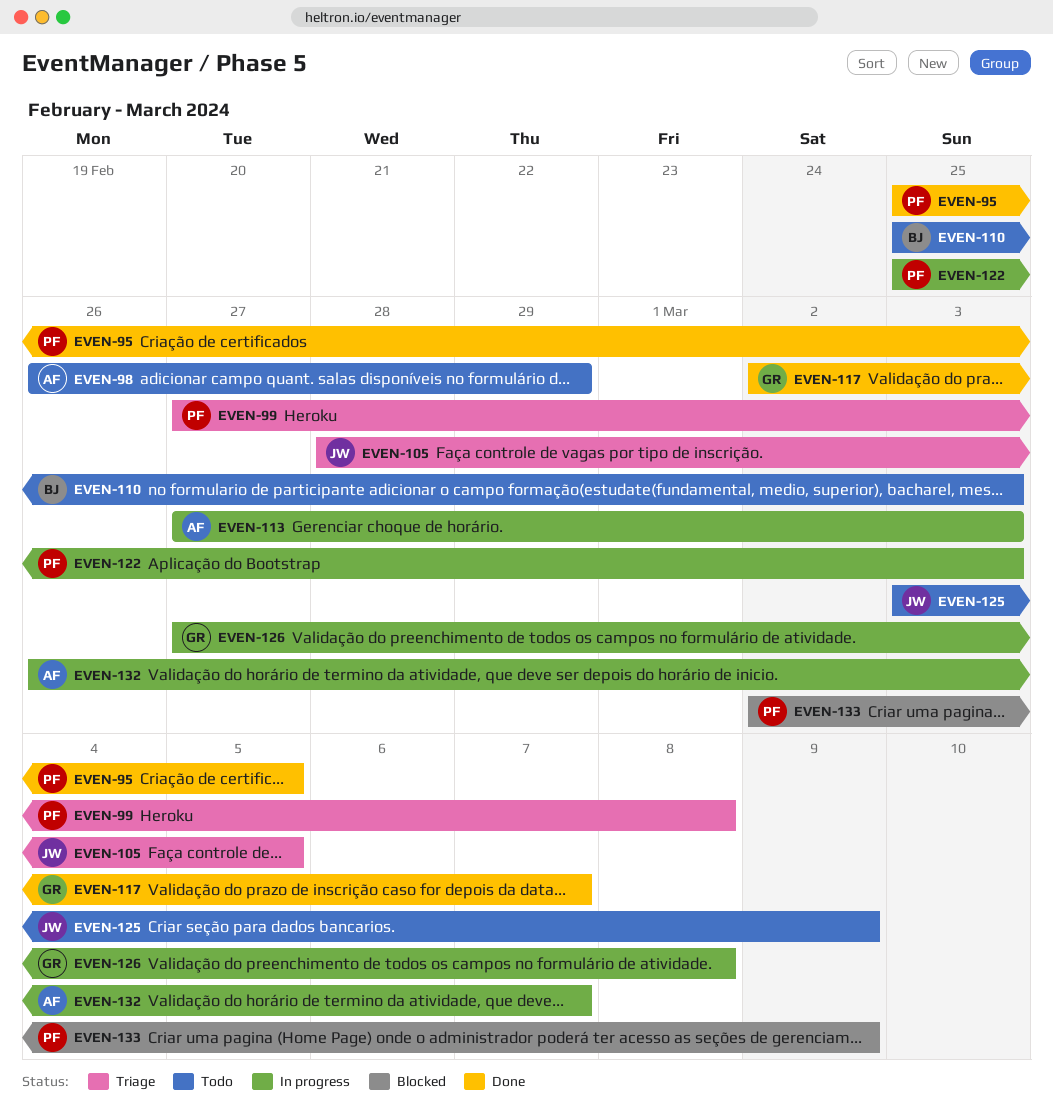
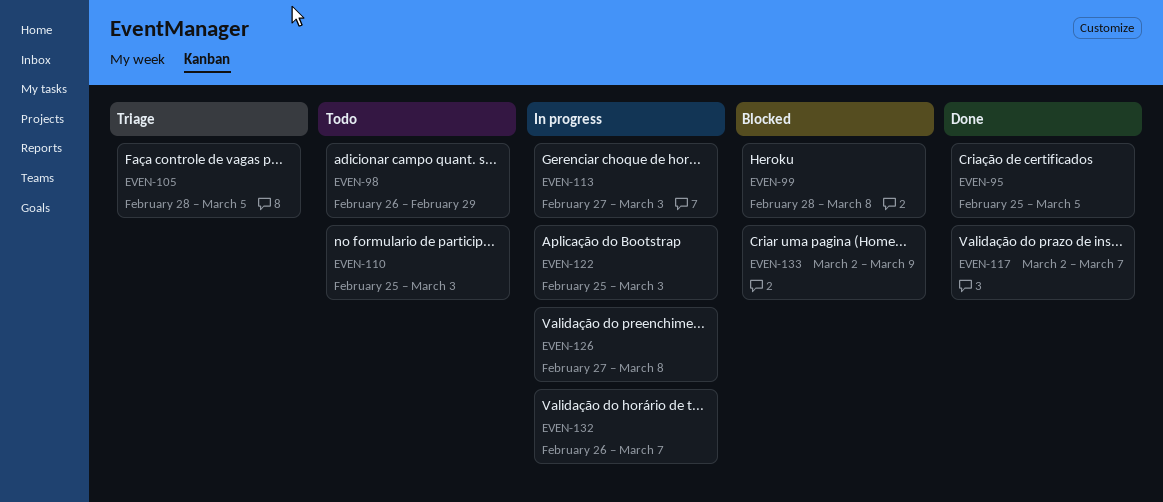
EVEN-99, status: Triage -> Blocked
EVEN-99, start: Feb 27 -> Feb 28
EVEN-125: present -> none

